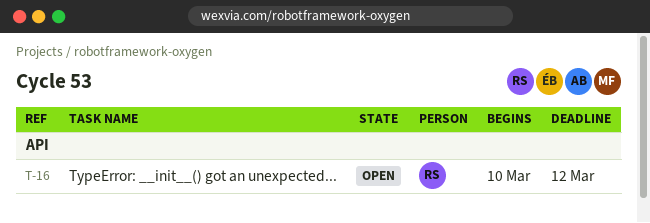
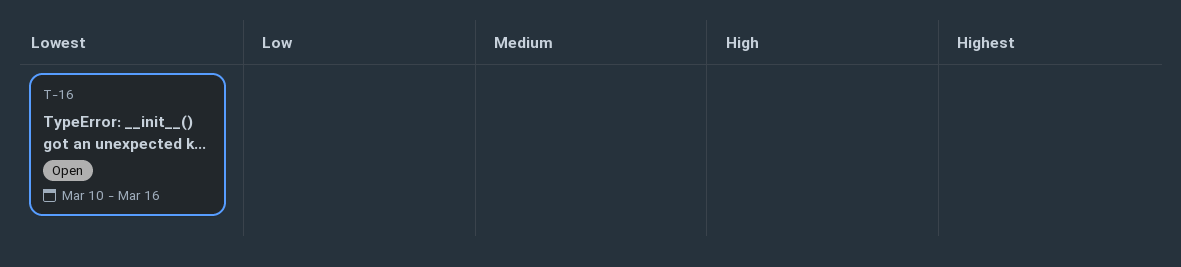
T-16, due: Mar 12 -> Mar 16

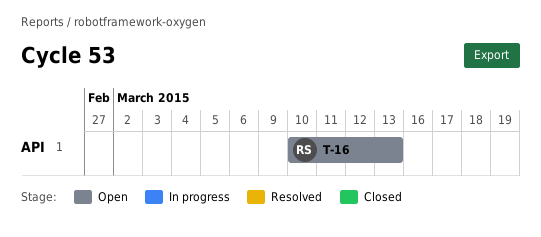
T-16, due: Mar 16 -> Mar 13

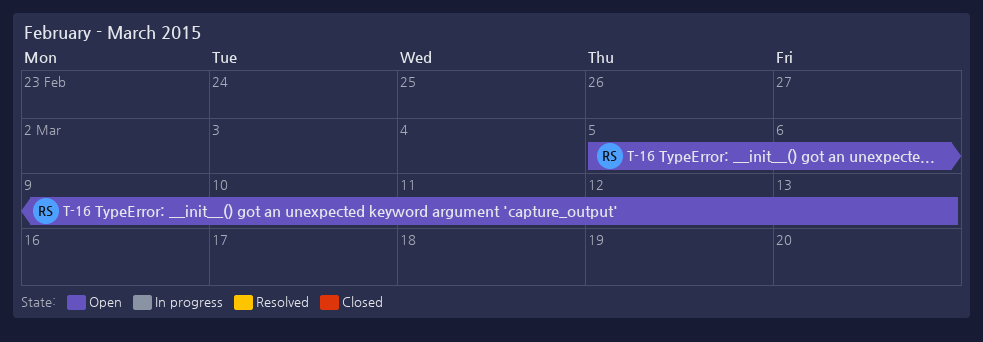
T-16, start: Mar 10 -> Mar 5

